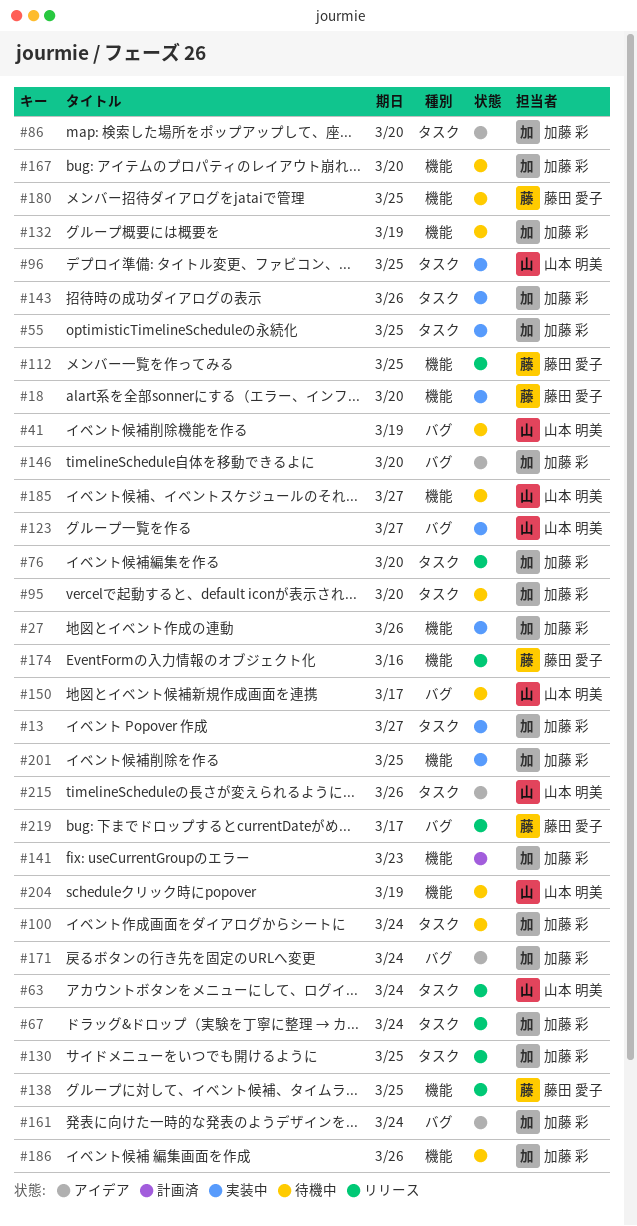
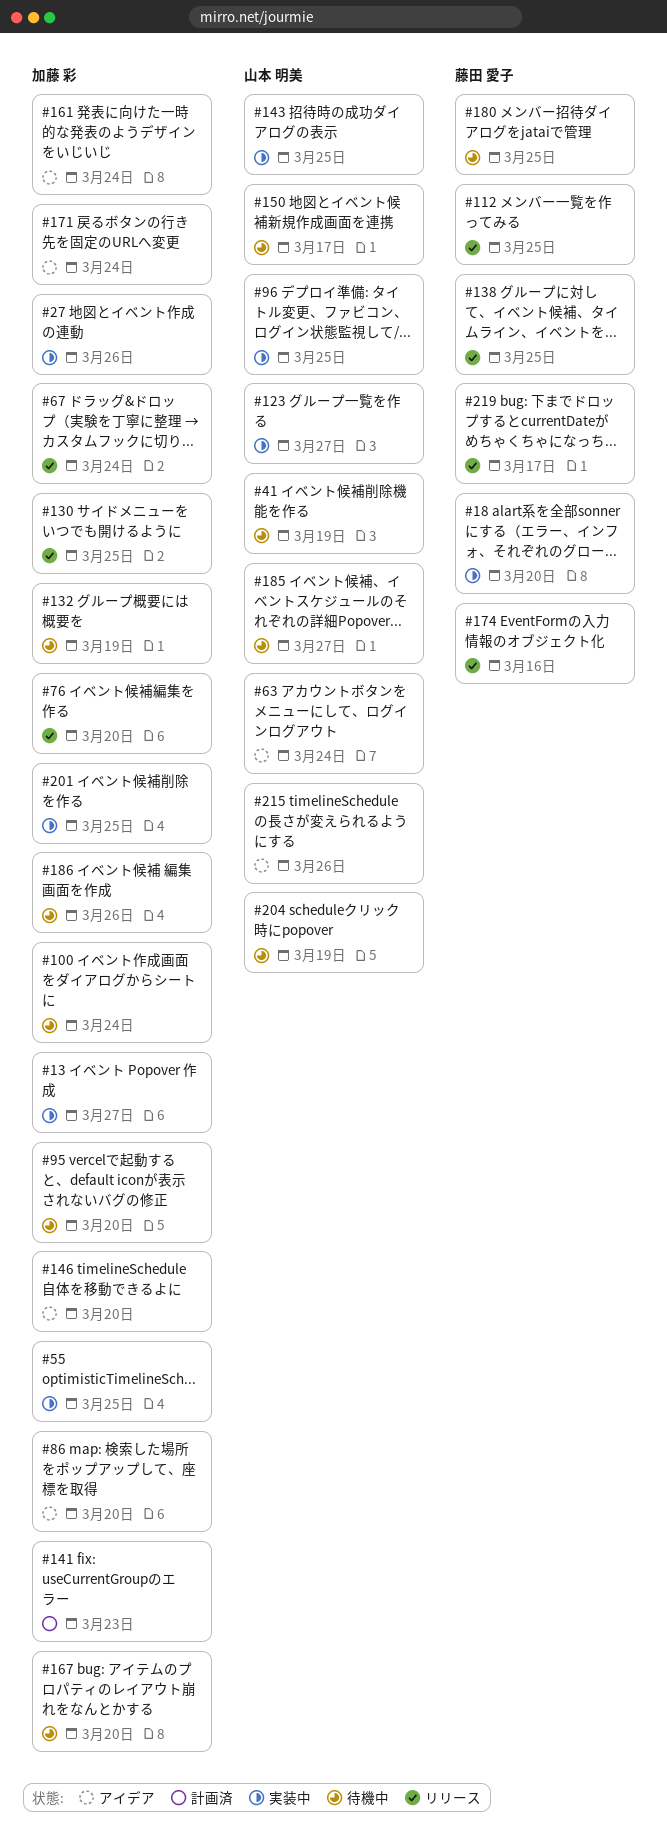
#63, status: リリース -> アイデア
#143, owner: 加藤 彩 -> 山本 明美
#143, due: Mar 26 -> Mar 25

